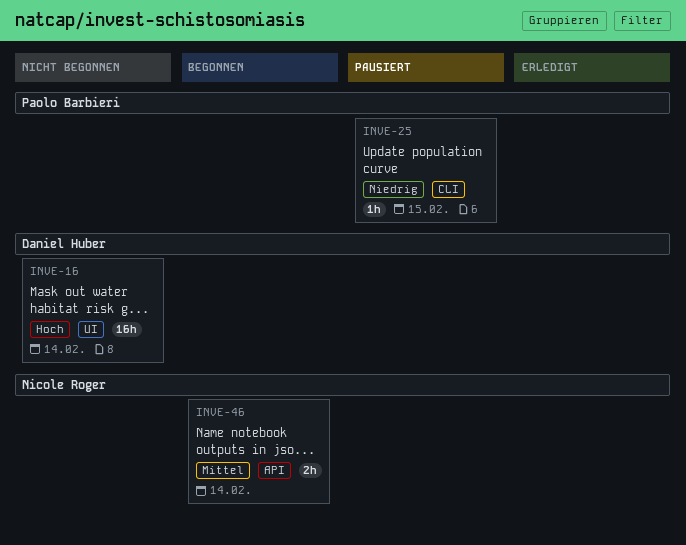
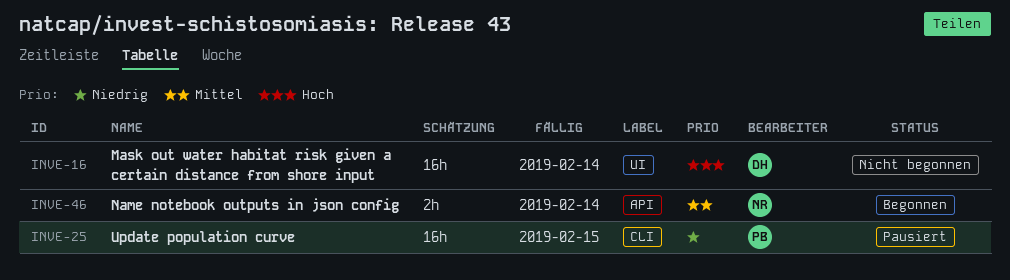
INVE-25, estimate: 1h -> 16h

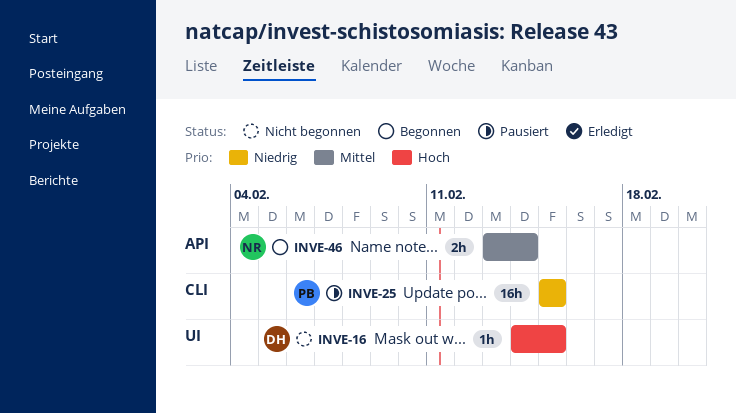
INVE-16, estimate: 16h -> 1h
INVE-16, due: Feb 14 -> Feb 15

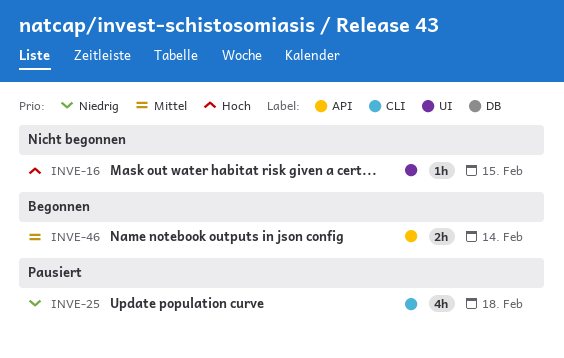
INVE-25, estimate: 16h -> 4h
INVE-25, due: Feb 15 -> Feb 18

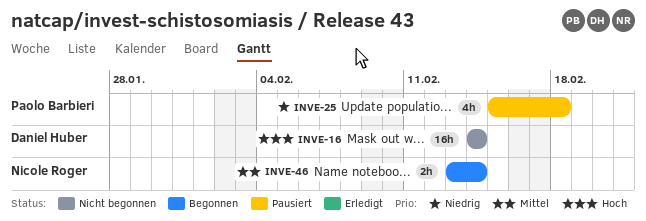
INVE-16, estimate: 1h -> 16h
INVE-16, due: Feb 15 -> Feb 14

